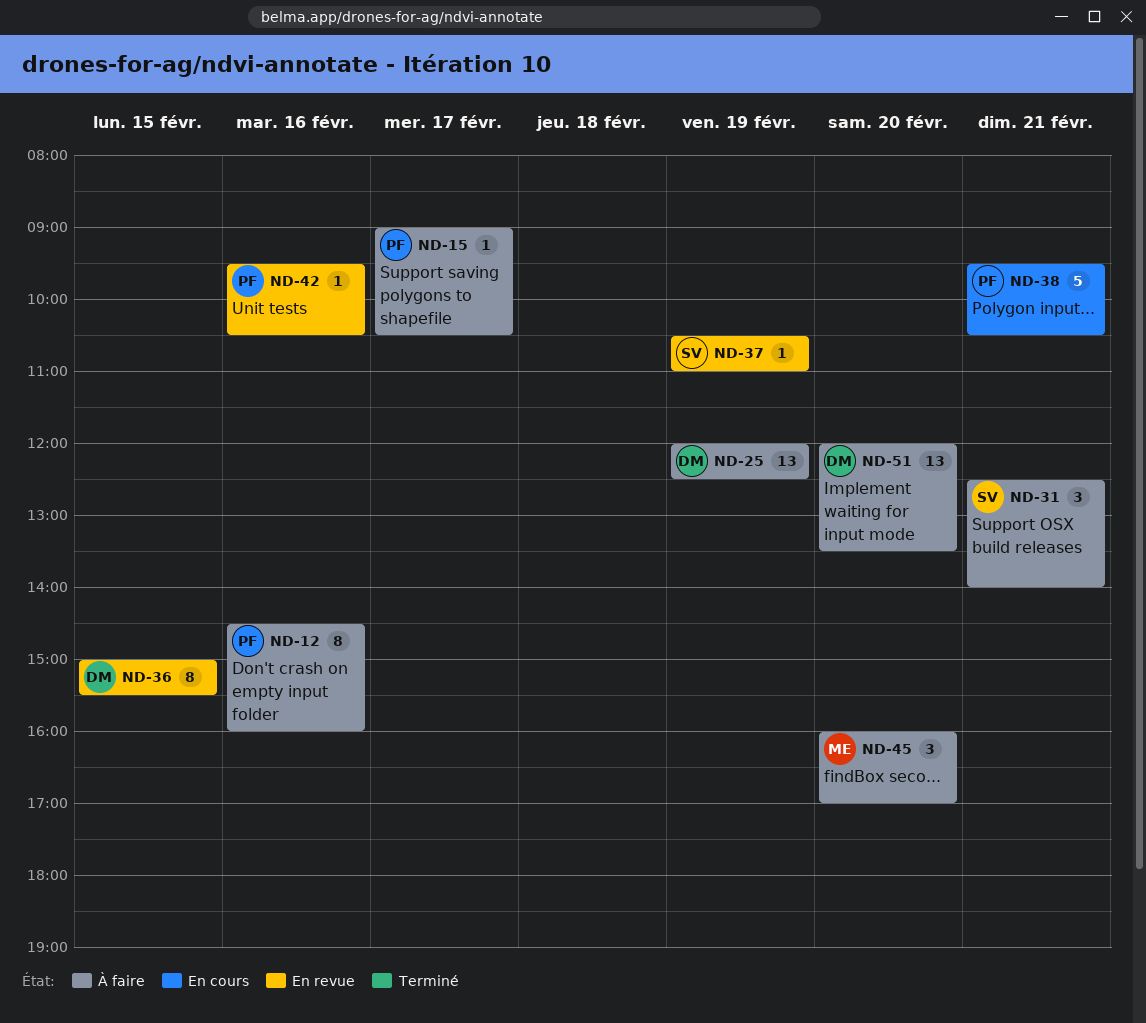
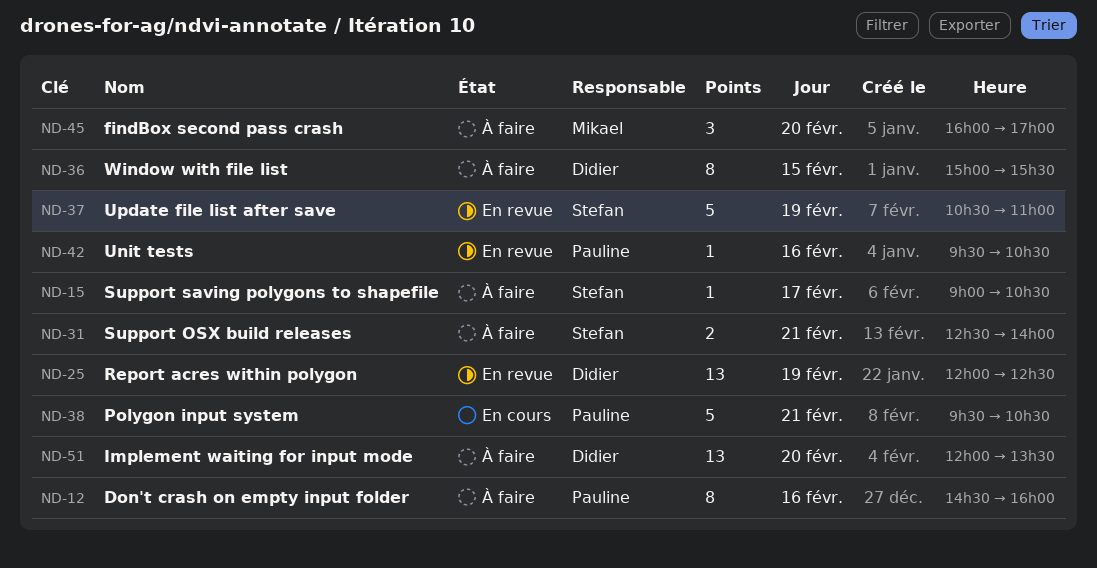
ND-15, owner: Pauline -> Stefan
ND-25, status: À faire -> En revue
ND-31, estimate: 3 -> 2
ND-36, status: En revue -> À faire
ND-37, estimate: 1 -> 5

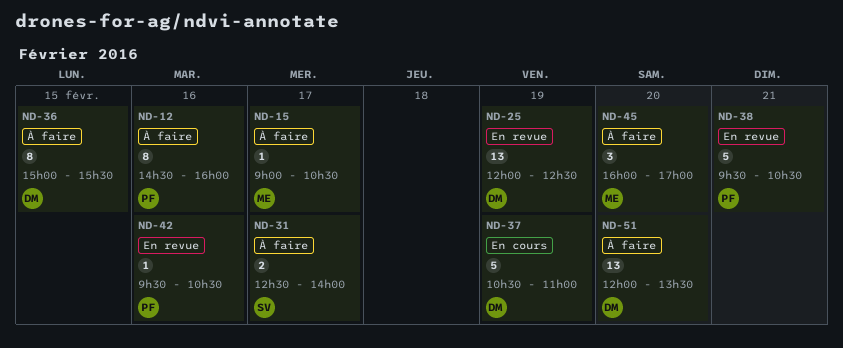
ND-15, owner: Stefan -> Mikael
ND-31, day: Feb 21 -> Feb 17
ND-37, status: En revue -> En cours
ND-37, owner: Stefan -> Didier
ND-38, status: En cours -> En revue

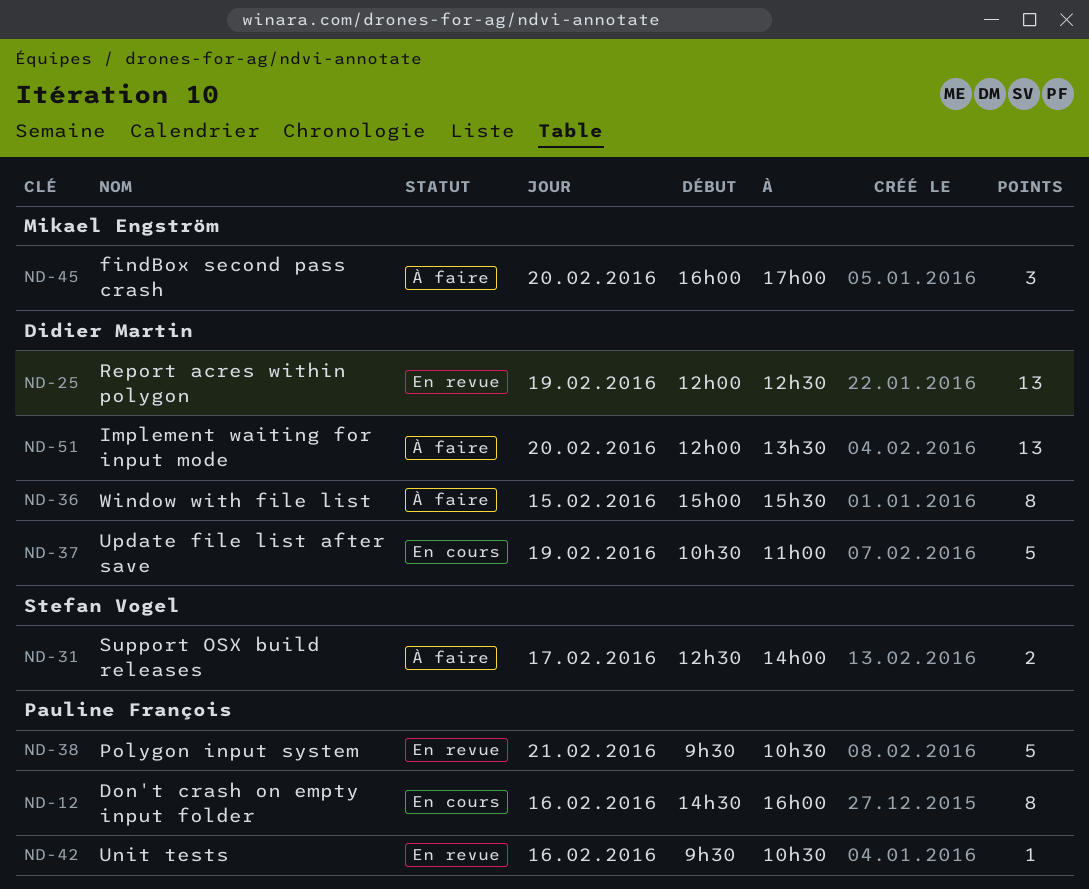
ND-12, status: À faire -> En cours
ND-15: present -> none

